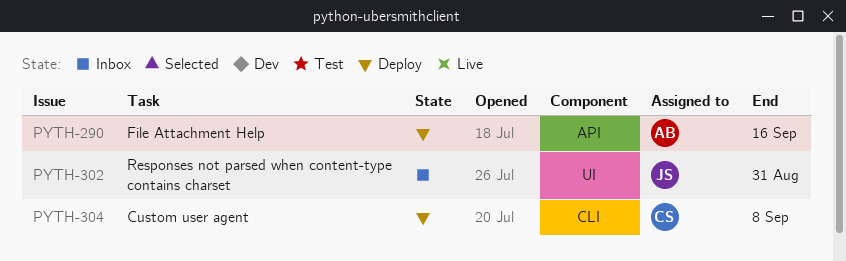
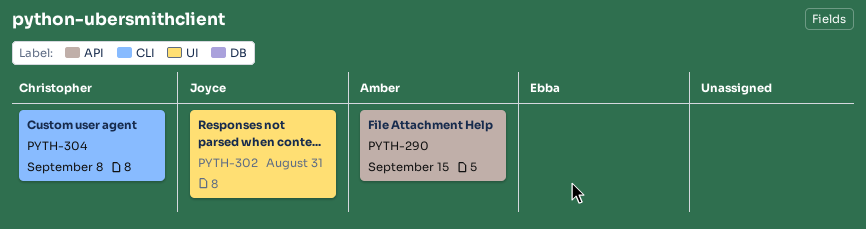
PYTH-290, due: Sep 16 -> Sep 15

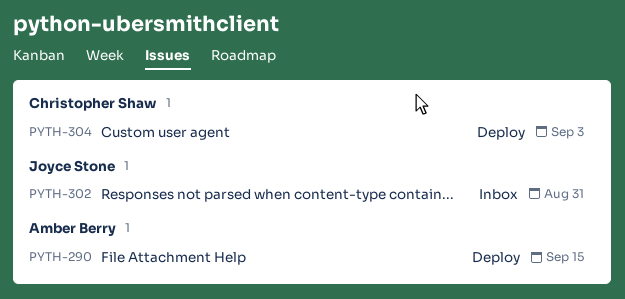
PYTH-304, due: Sep 8 -> Sep 3

